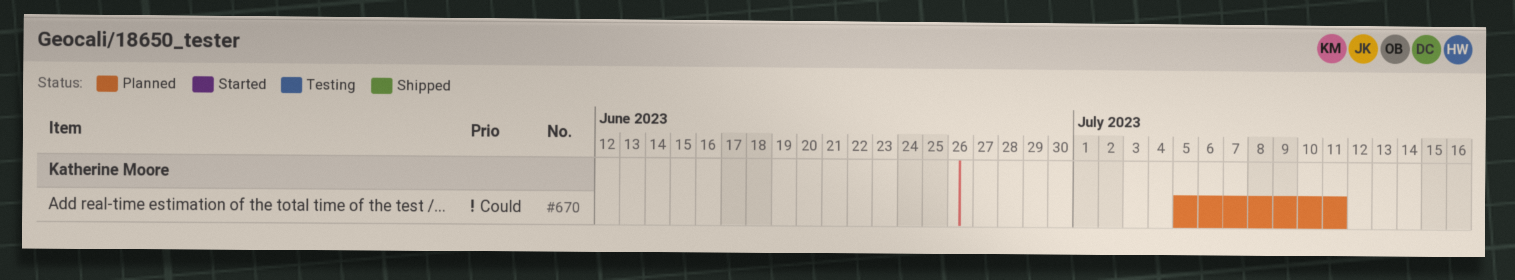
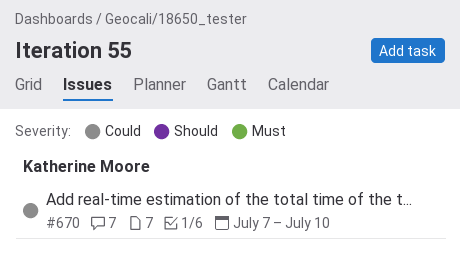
#670, start: Jul 5 -> Jul 7
#670, due: Jul 11 -> Jul 10

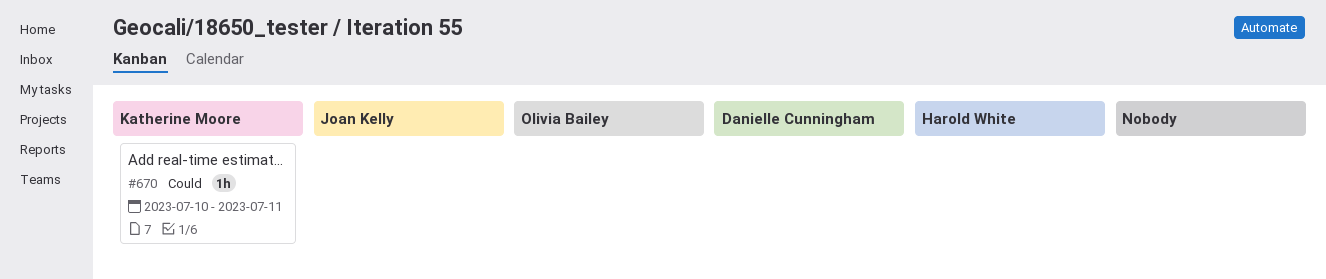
#670, start: Jul 7 -> Jul 10
#670, due: Jul 10 -> Jul 11

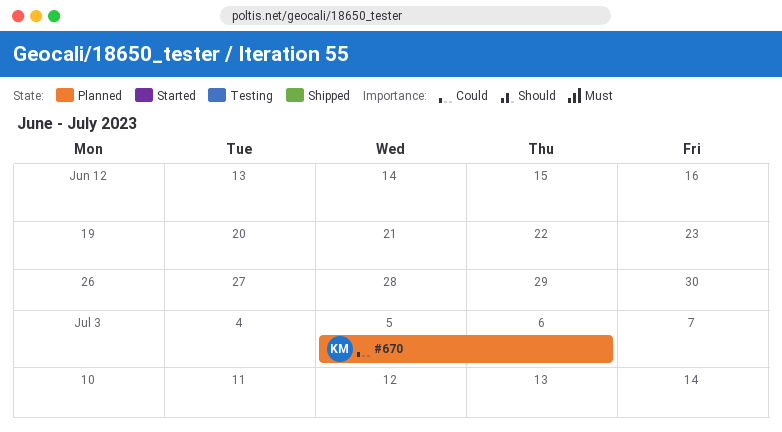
#670, start: Jul 10 -> Jul 5
#670, due: Jul 11 -> Jul 6

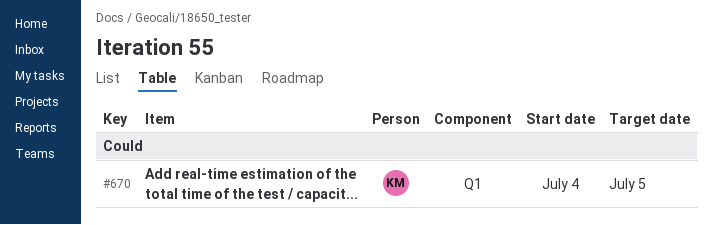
#670, start: Jul 5 -> Jul 4
#670, due: Jul 6 -> Jul 5

